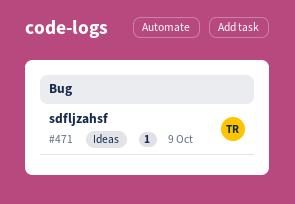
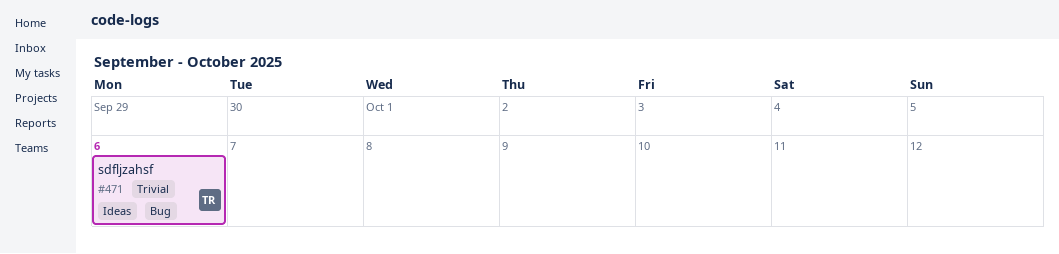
#471, due: Oct 9 -> Oct 6

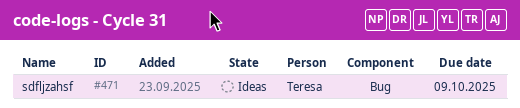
#471, due: Oct 6 -> Oct 9

